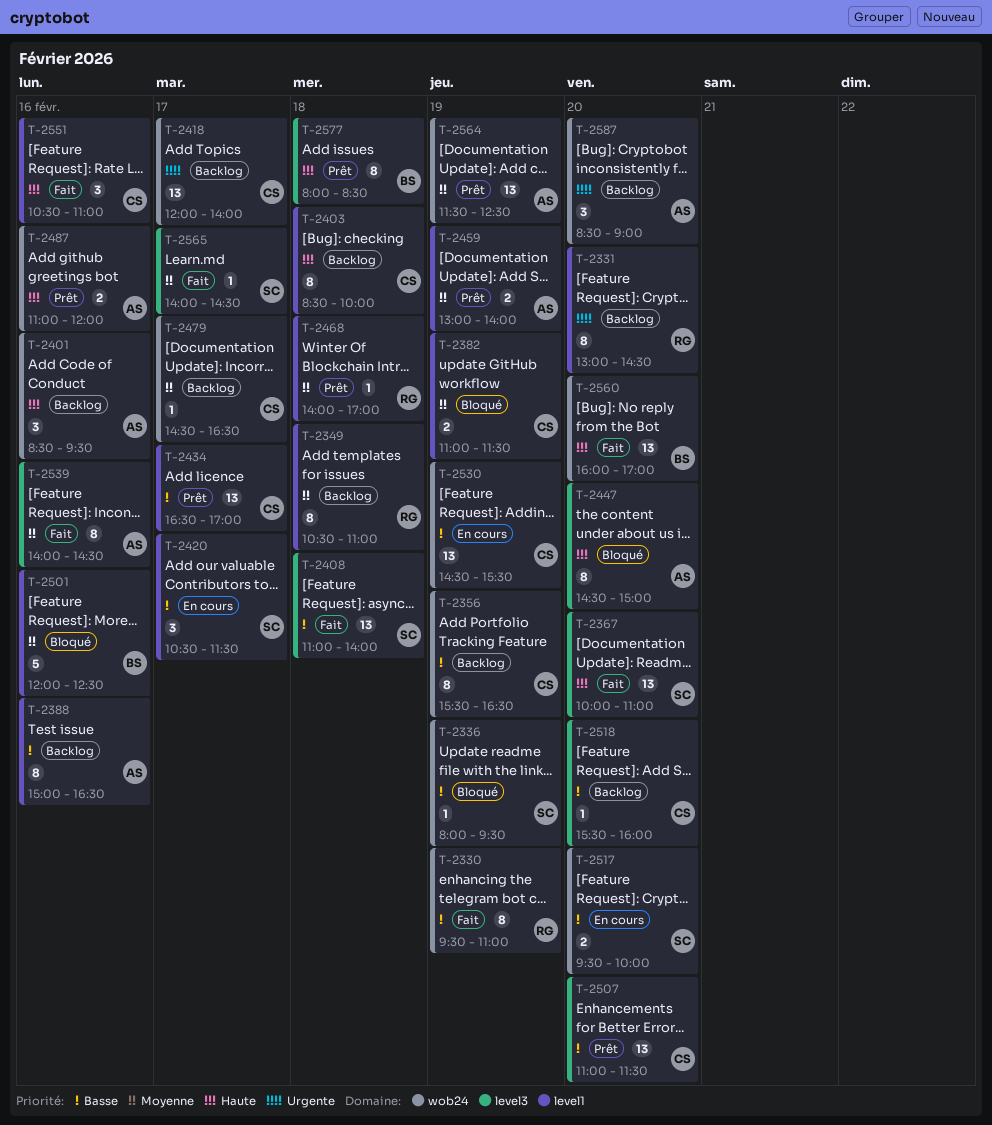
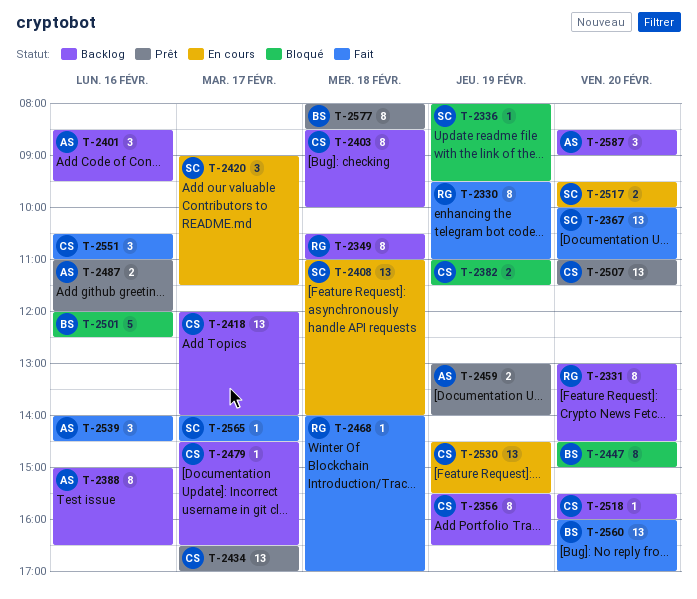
T-2408, status: Fait -> En cours
T-2420, begins: 10:30 -> 09:00
T-2447, owner: AS -> BS
T-2468, status: Prêt -> Fait
T-2539, estimate: 8 -> 3
T-2564: present -> none

